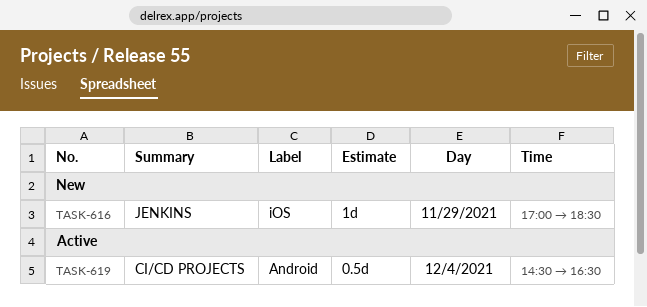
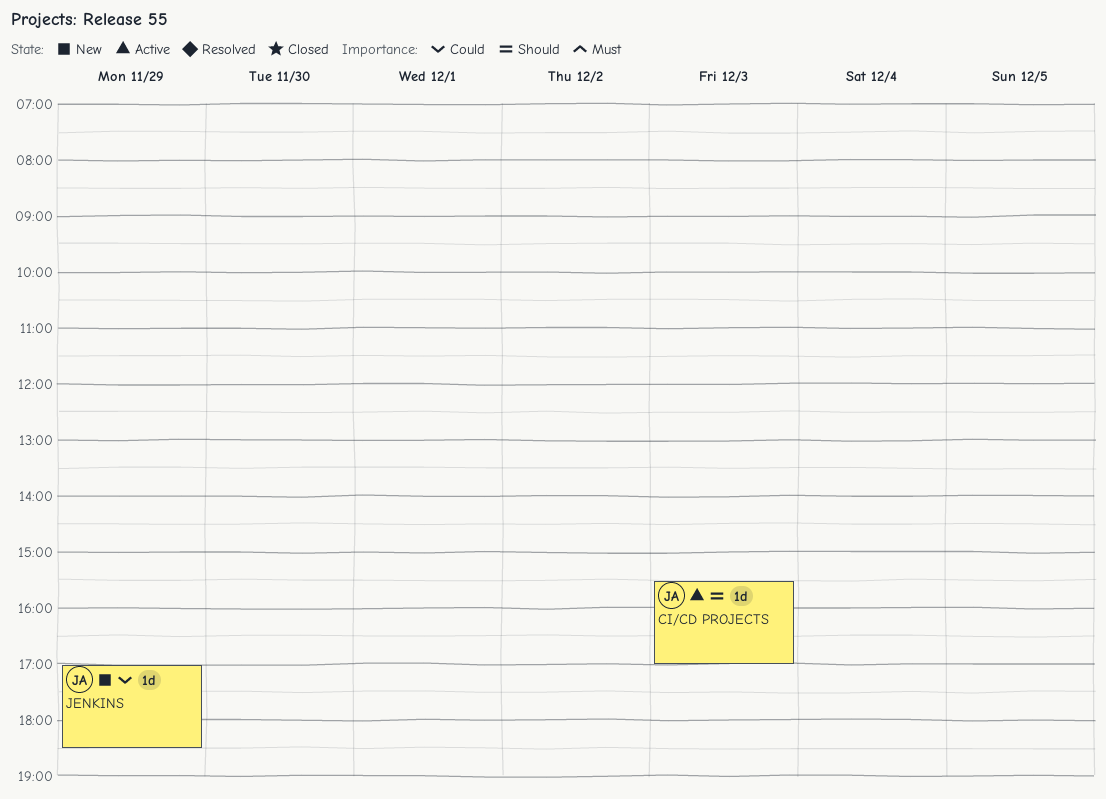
CI/CD PROJECTS, estimate: 0.5d -> 1d
CI/CD PROJECTS, day: Dec 4 -> Dec 3
CI/CD PROJECTS, begins: 14:30 -> 15:30
CI/CD PROJECTS, ends: 16:30 -> 17:00

